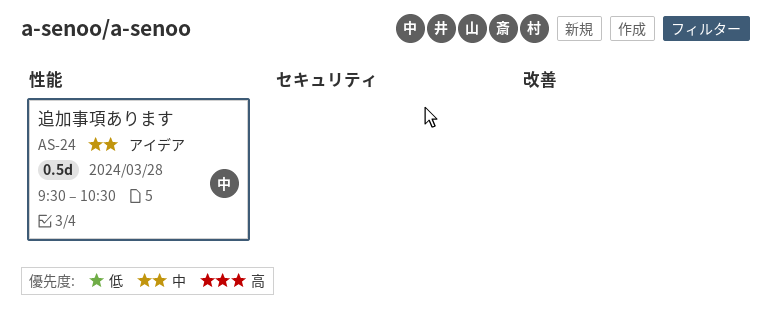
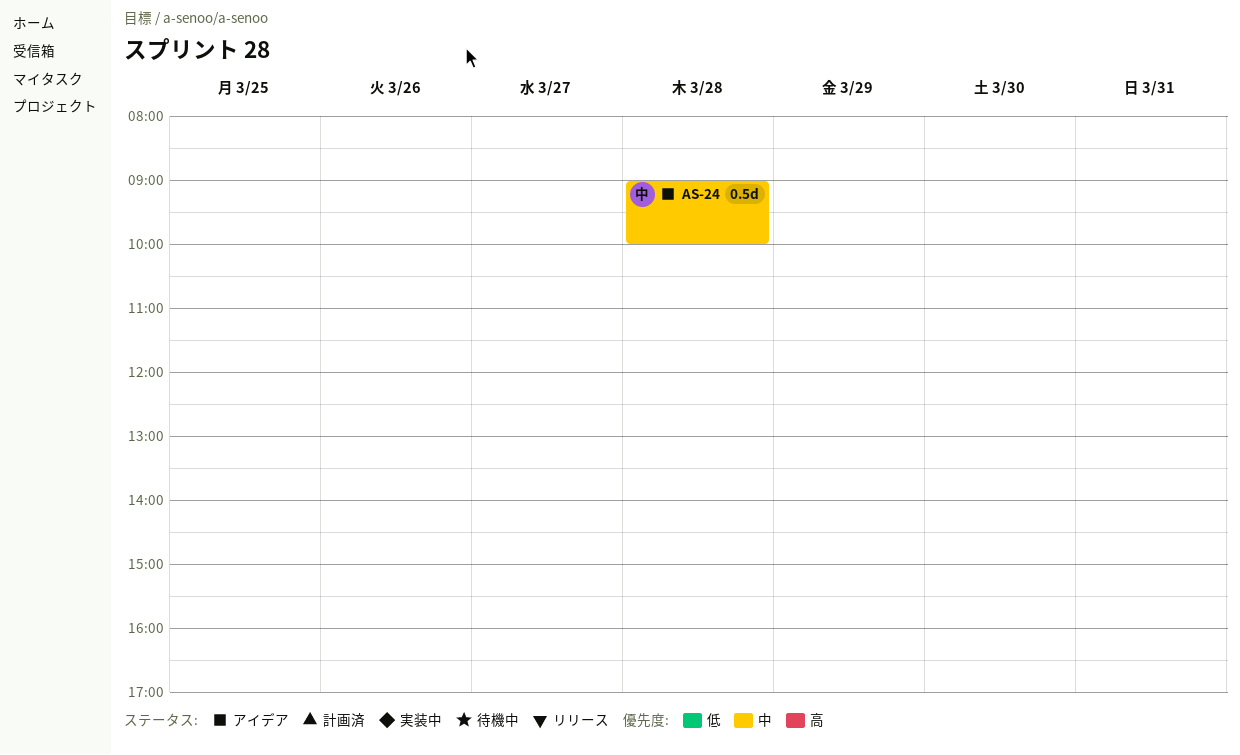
AS-24, begins: 09:30 -> 09:00
AS-24, ends: 10:30 -> 10:00

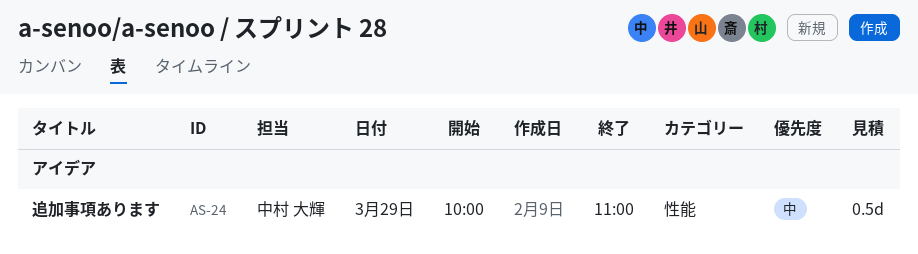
AS-24, day: Mar 28 -> Mar 29
AS-24, begins: 09:00 -> 10:00
AS-24, ends: 10:00 -> 11:00

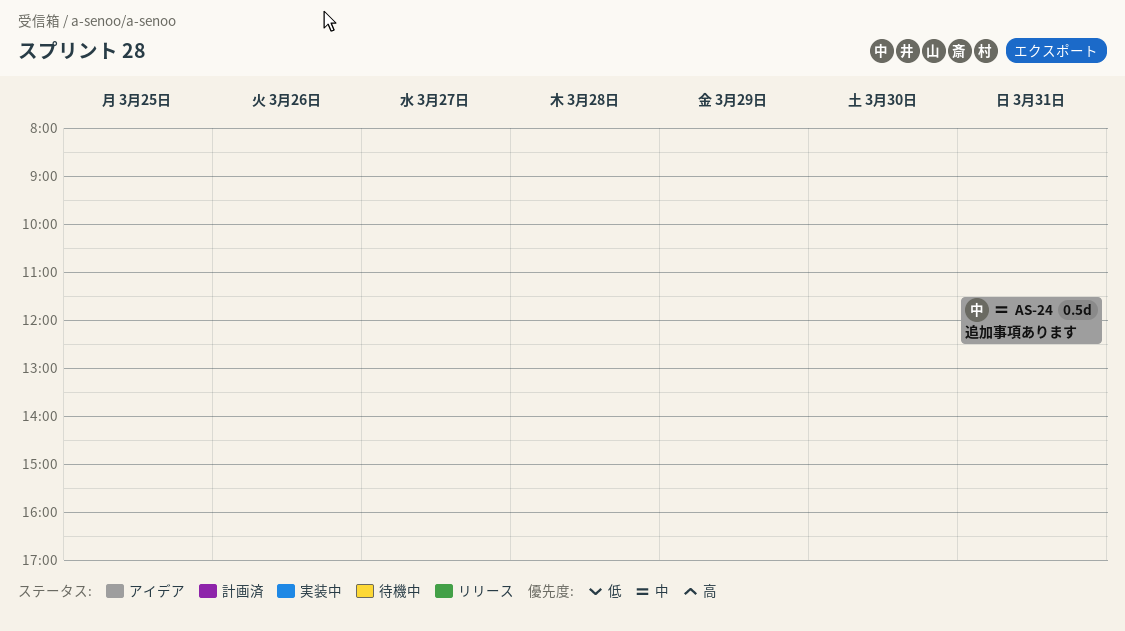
AS-24, day: Mar 29 -> Mar 31
AS-24, begins: 10:00 -> 11:30
AS-24, ends: 11:00 -> 12:30

